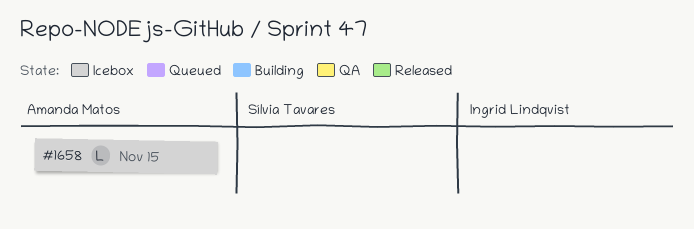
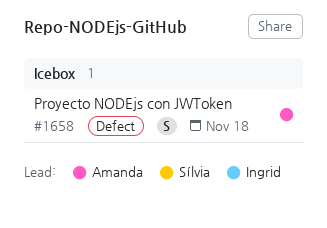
#1658, estimate: L -> S
#1658, due: Nov 15 -> Nov 18

